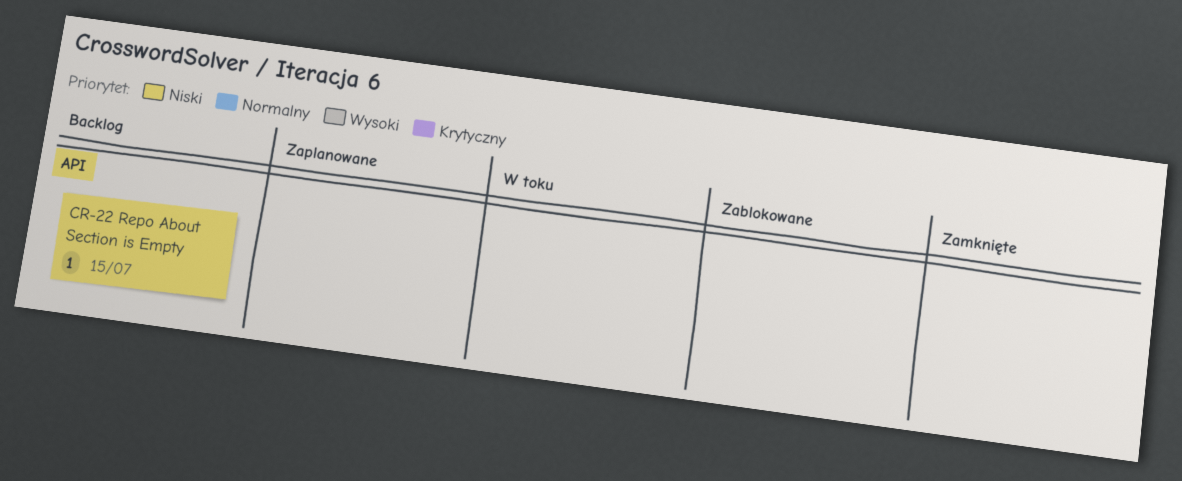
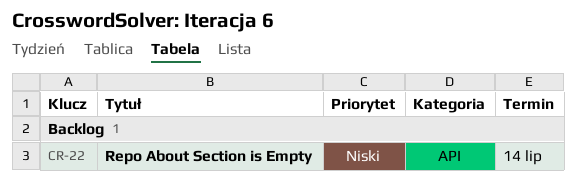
CR-22, due: Jul 15 -> Jul 14

